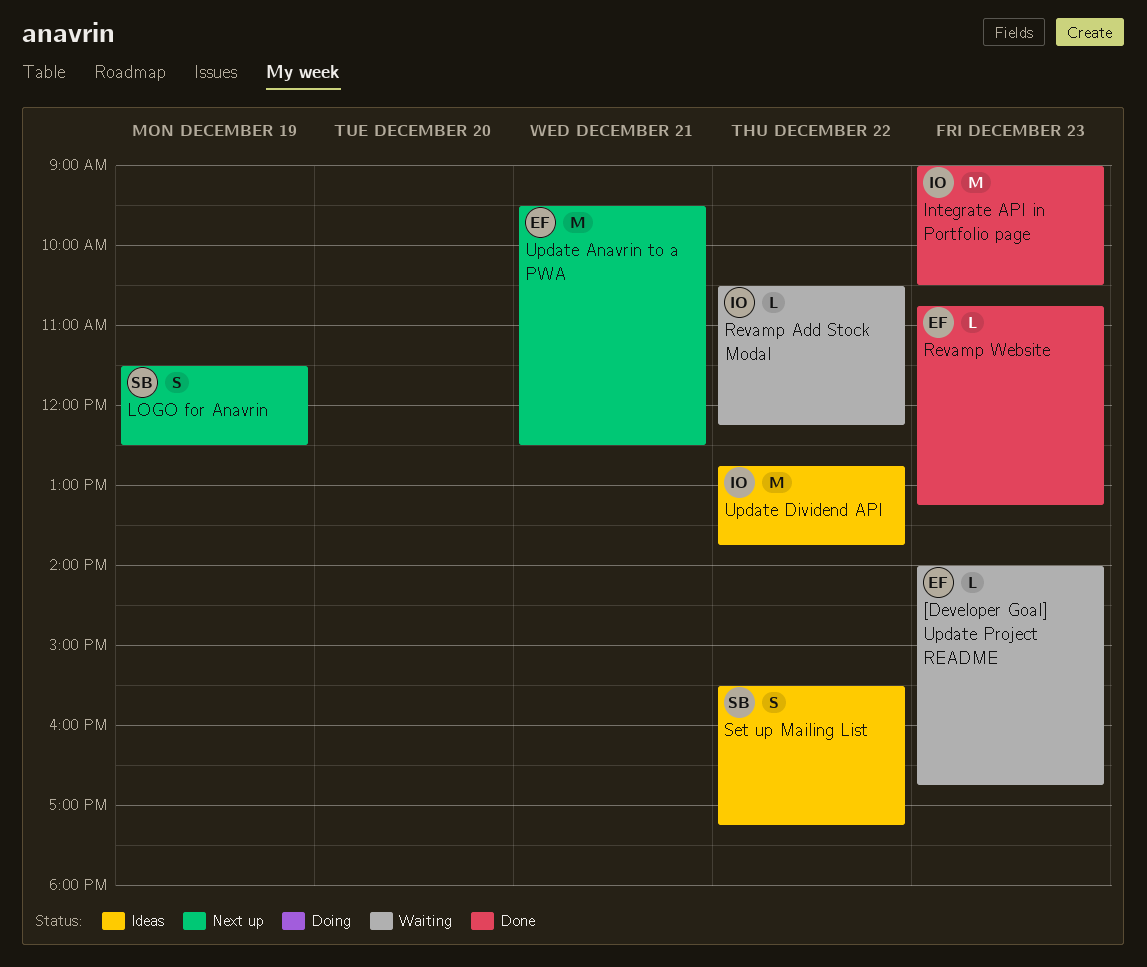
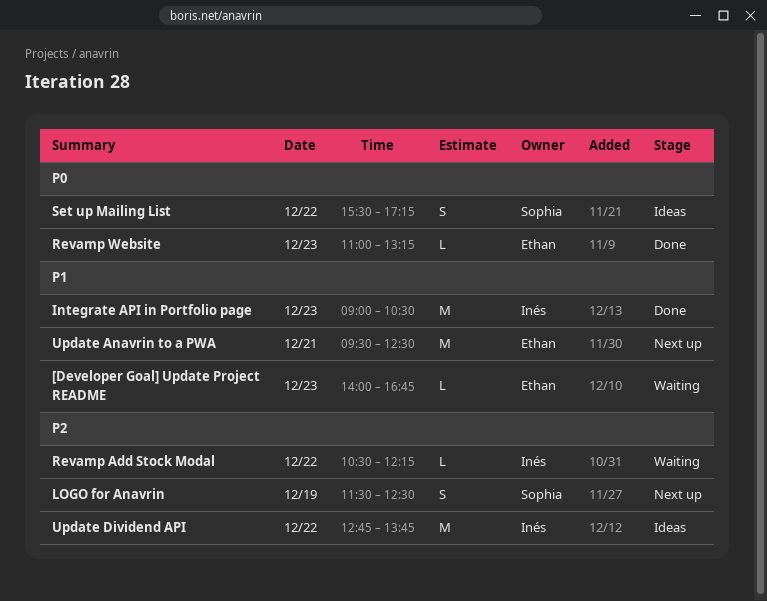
Revamp Website, begins: 10:45 -> 11:00

